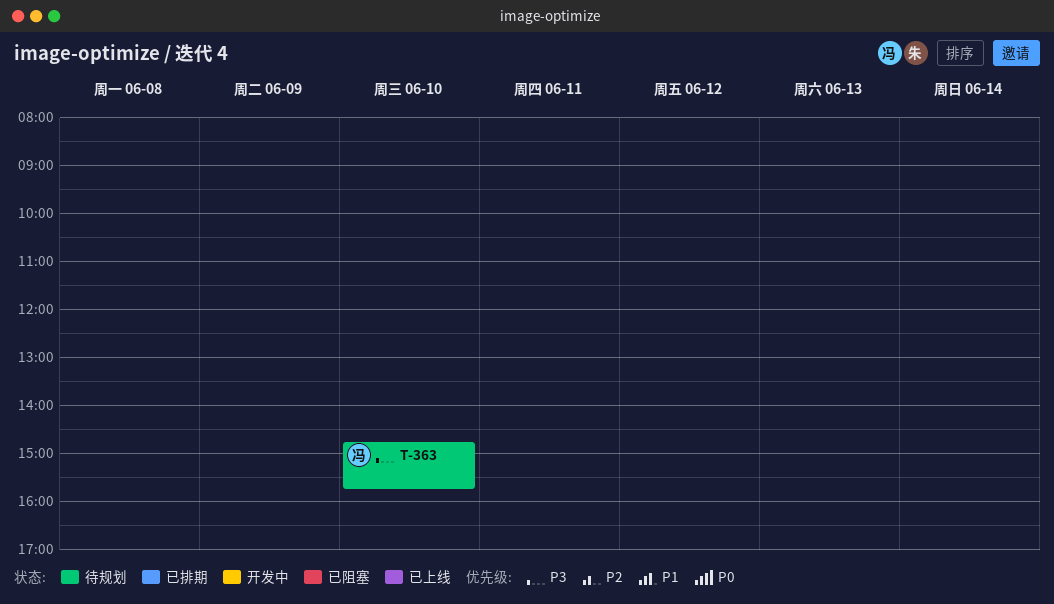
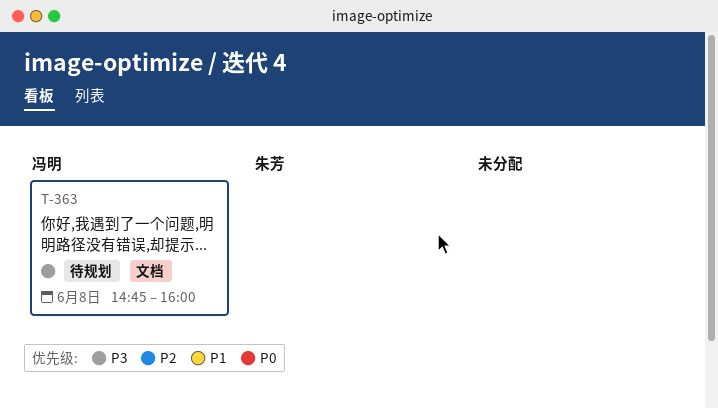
T-363, day: Jun 10 -> Jun 8
T-363, ends: 15:45 -> 16:00

